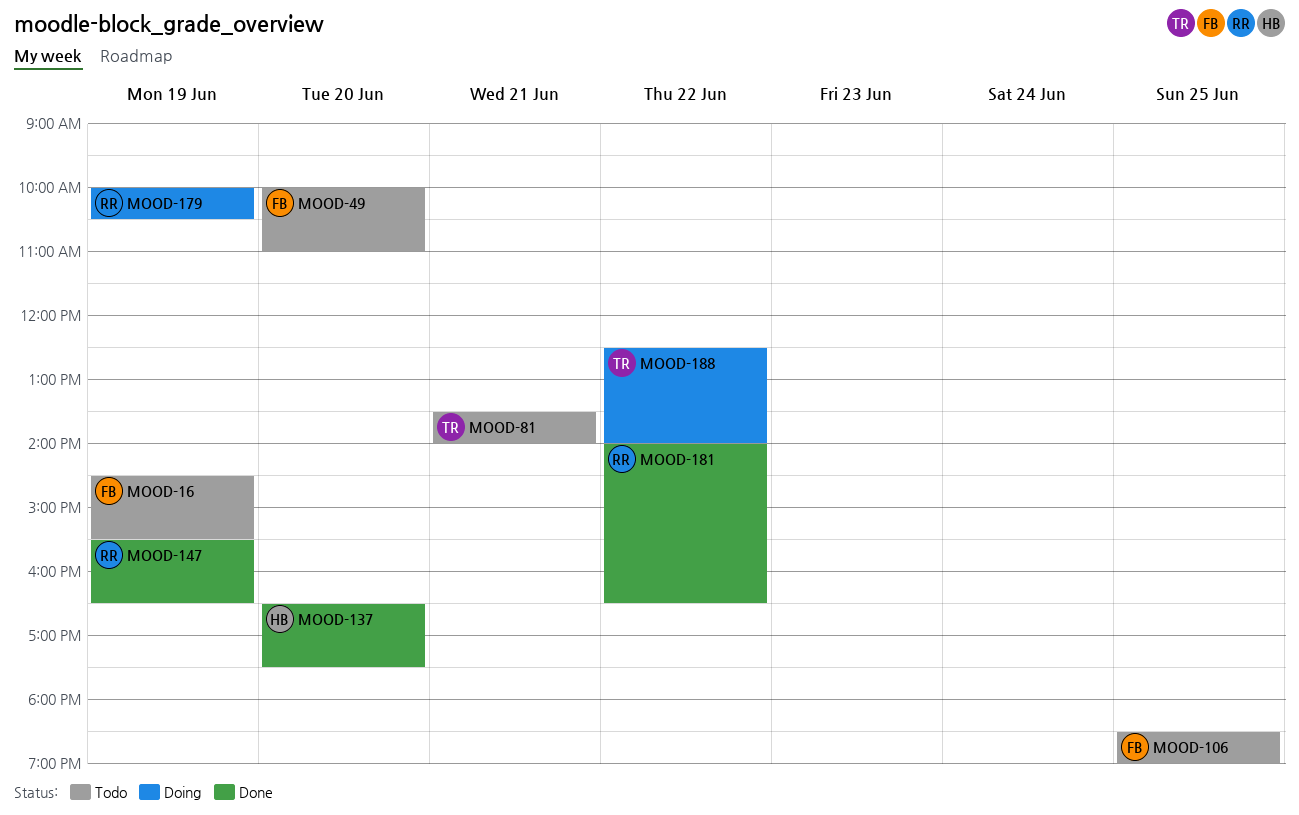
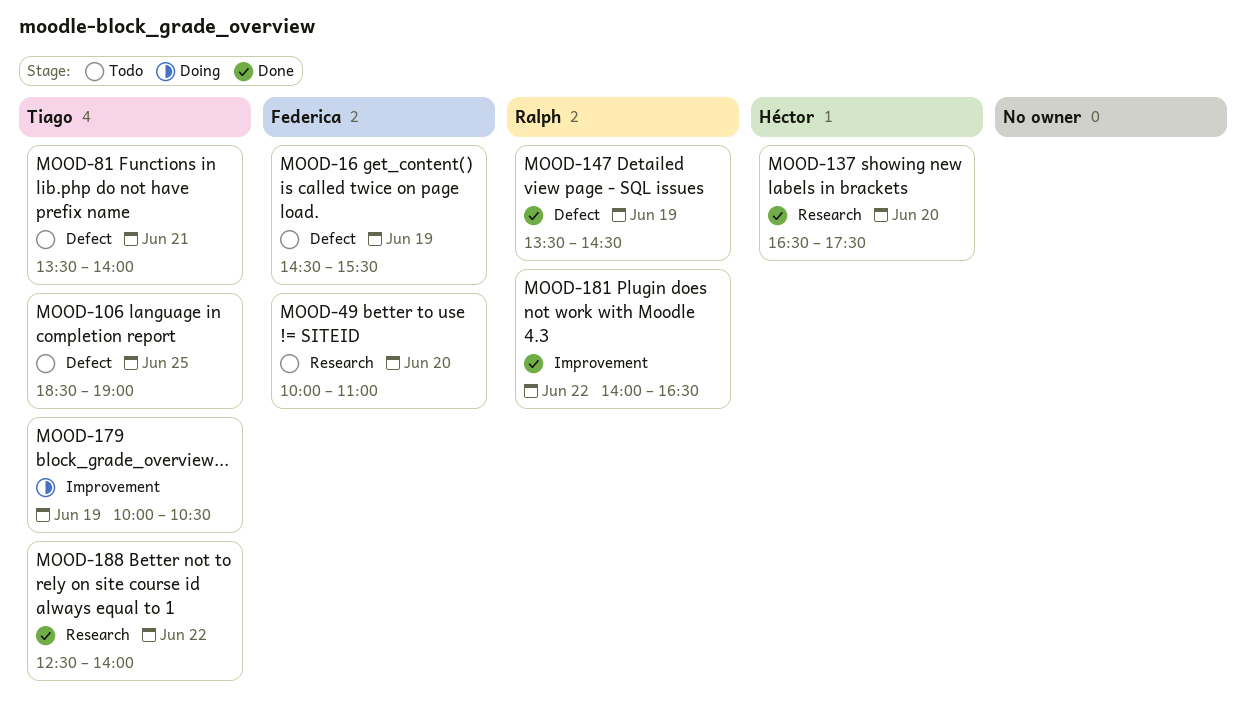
MOOD-106, owner: Federica -> Tiago
MOOD-147, begins: 15:30 -> 13:30
MOOD-147, ends: 16:30 -> 14:30
MOOD-179, owner: Ralph -> Tiago
MOOD-188, status: Doing -> Done

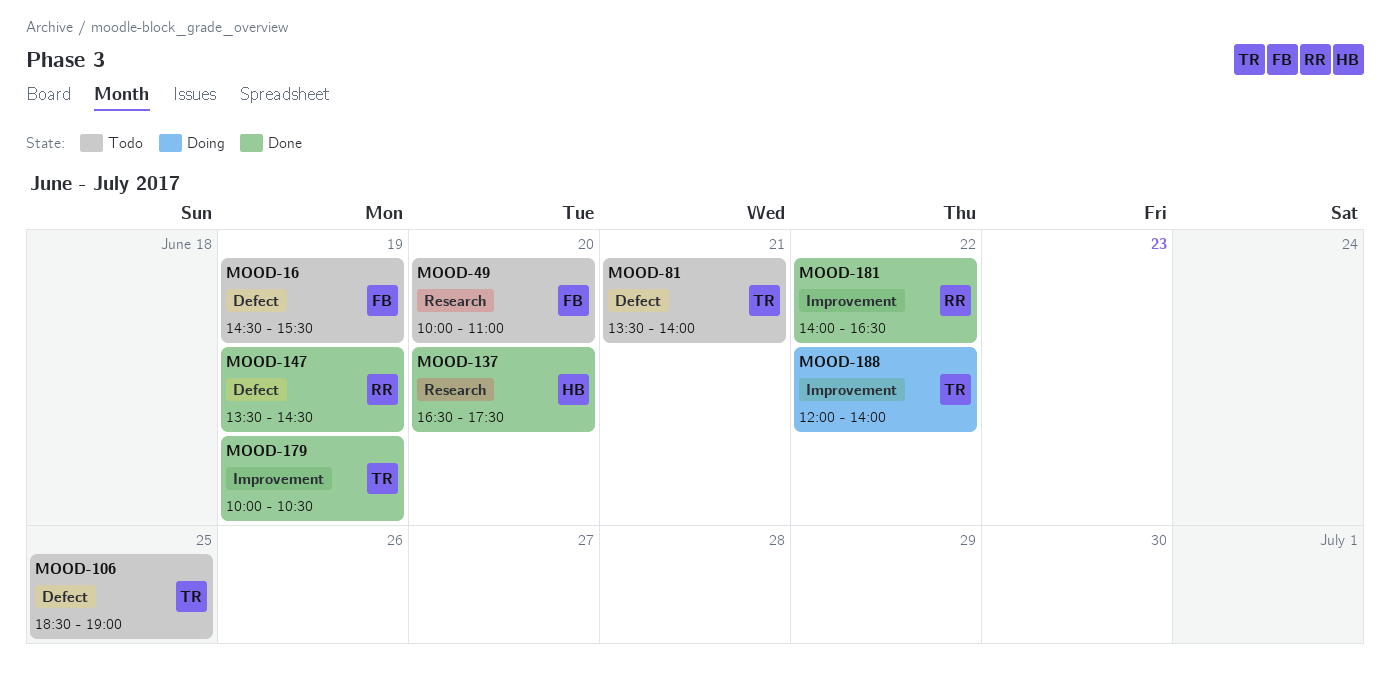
MOOD-179, status: Doing -> Done
MOOD-188, status: Done -> Doing
MOOD-188, label: Research -> Improvement
MOOD-188, begins: 12:30 -> 12:00

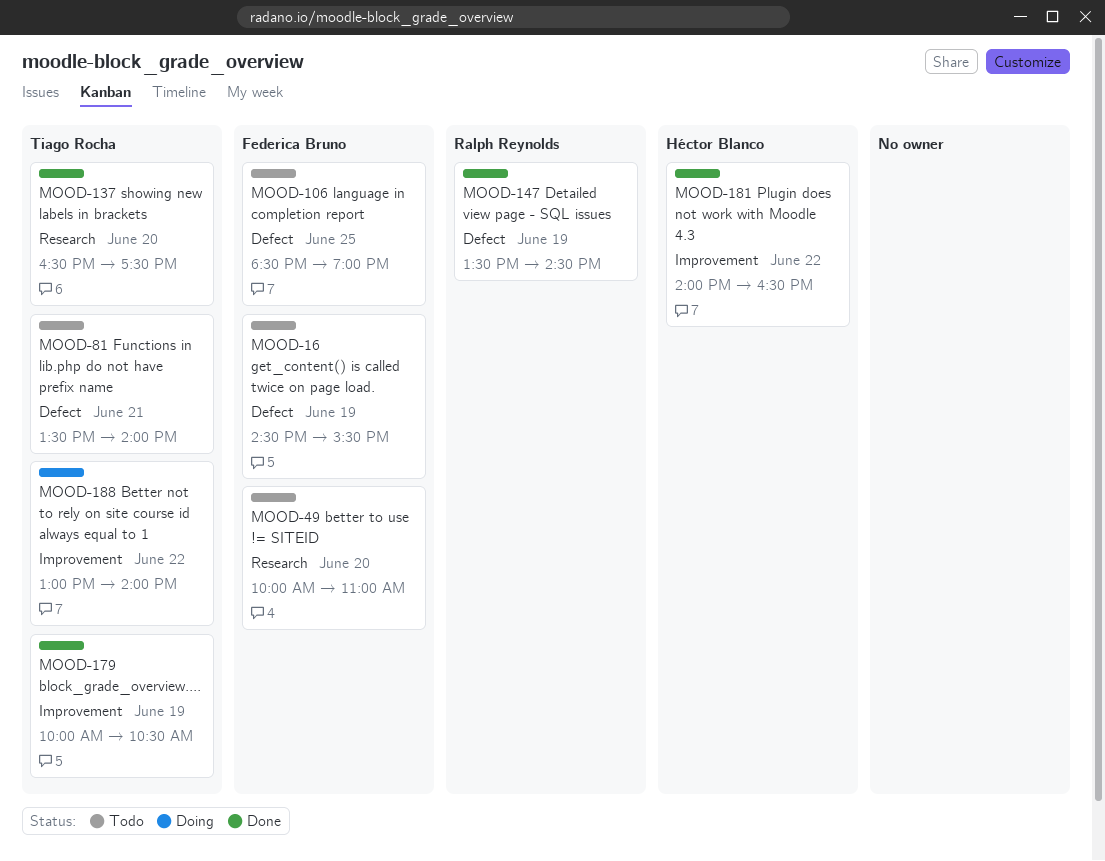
MOOD-106, owner: Tiago Rocha -> Federica Bruno
MOOD-137, owner: Héctor Blanco -> Tiago Rocha
MOOD-181, owner: Ralph Reynolds -> Héctor Blanco
MOOD-188, begins: 12:00 -> 13:00

